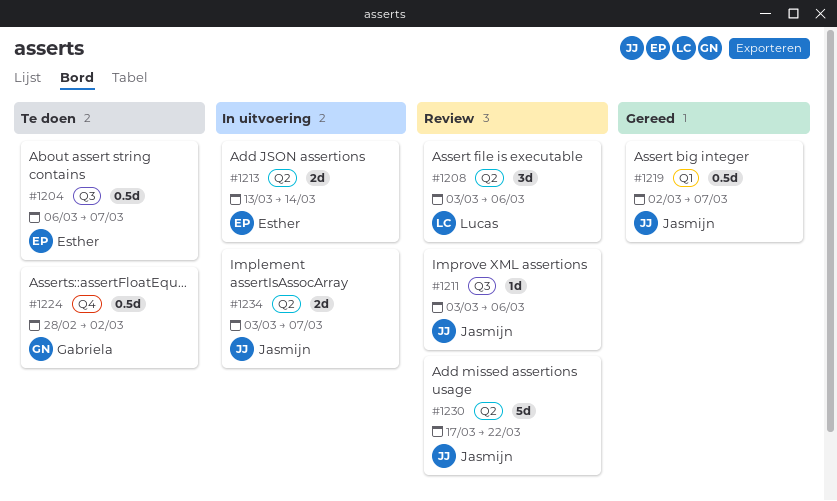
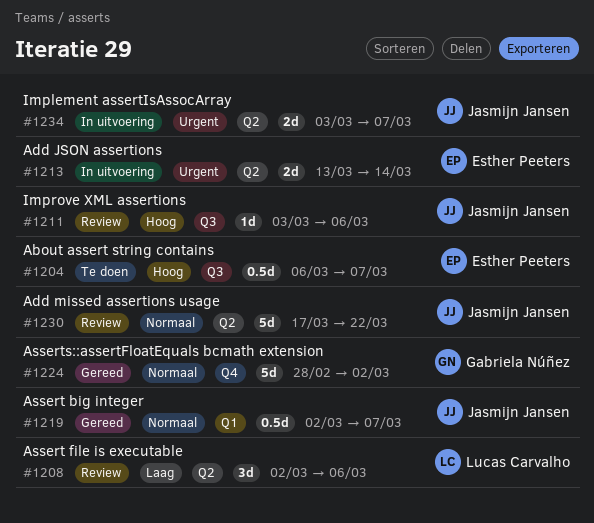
#1208, start: Mar 3 -> Mar 2
#1224, status: Te doen -> Gereed
#1224, estimate: 0.5d -> 5d

